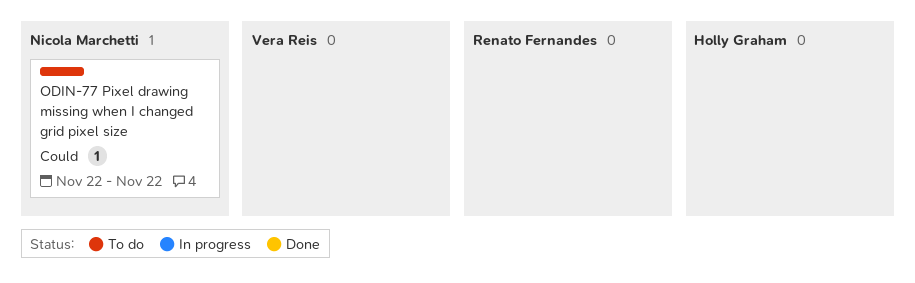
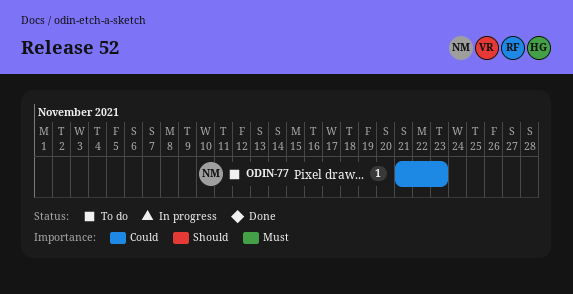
ODIN-77, start: Nov 22 -> Nov 21
ODIN-77, due: Nov 22 -> Nov 23

